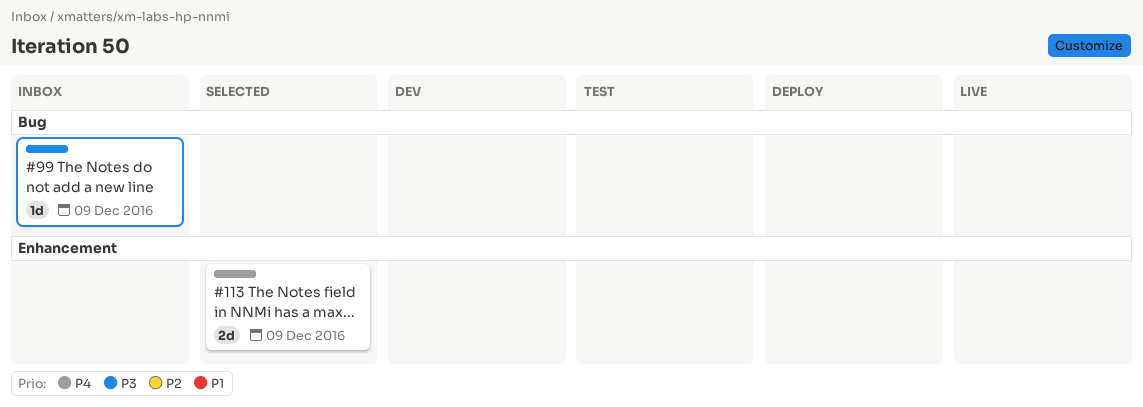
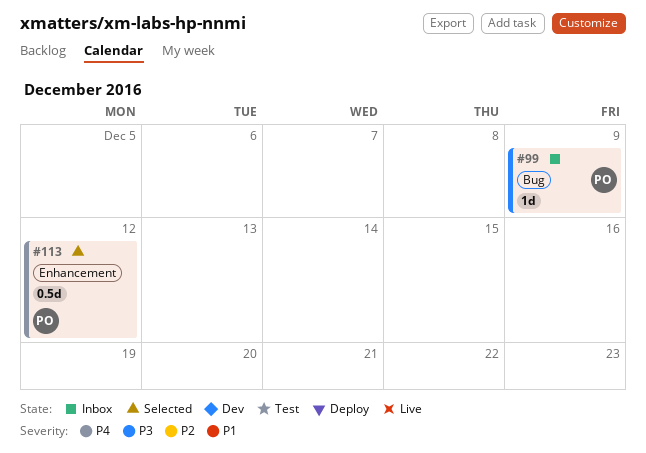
#113, estimate: 2d -> 0.5d
#113, due: Dec 9 -> Dec 12

